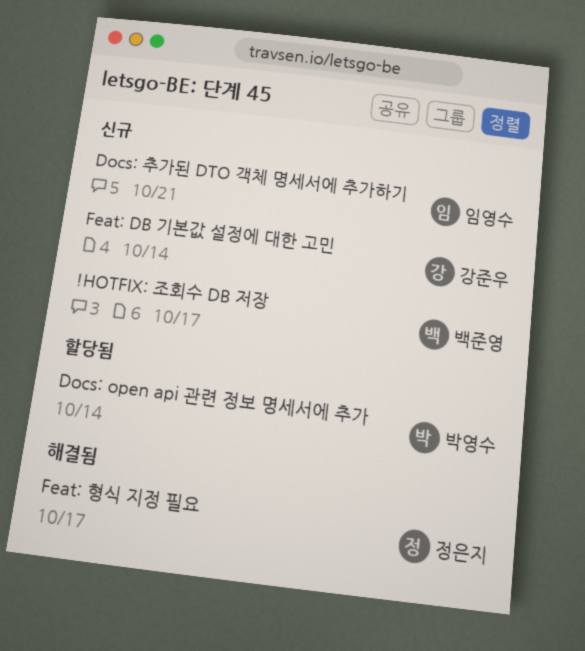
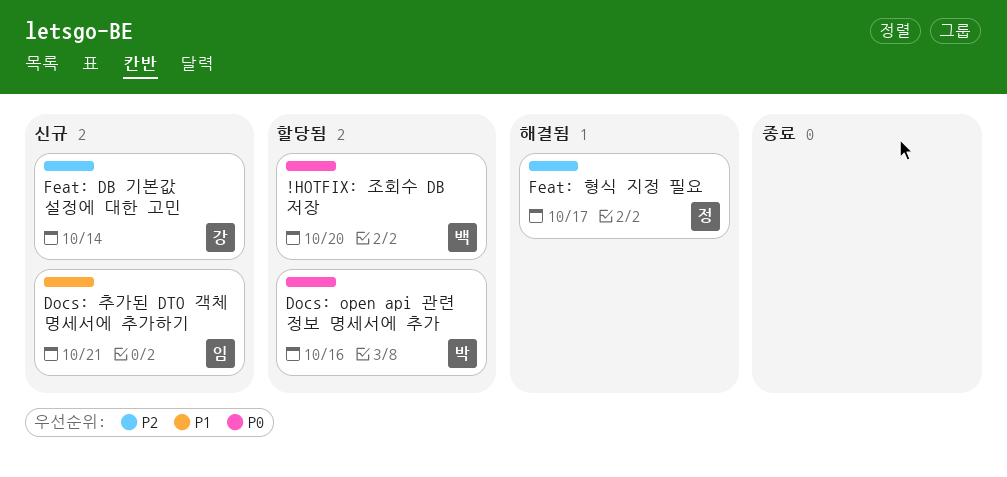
!HOTFIX: 조회수 DB 저장, status: 신규 -> 할당됨
!HOTFIX: 조회수 DB 저장, due: Oct 17 -> Oct 20
Docs: open api 관련 정보 명세서에 추가, due: Oct 14 -> Oct 16

